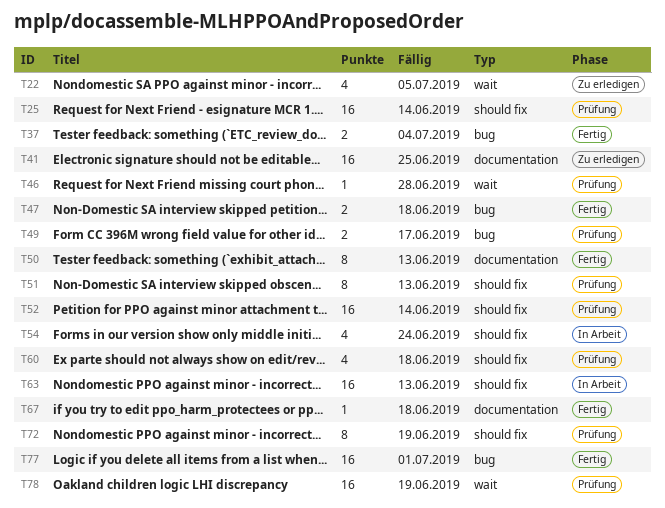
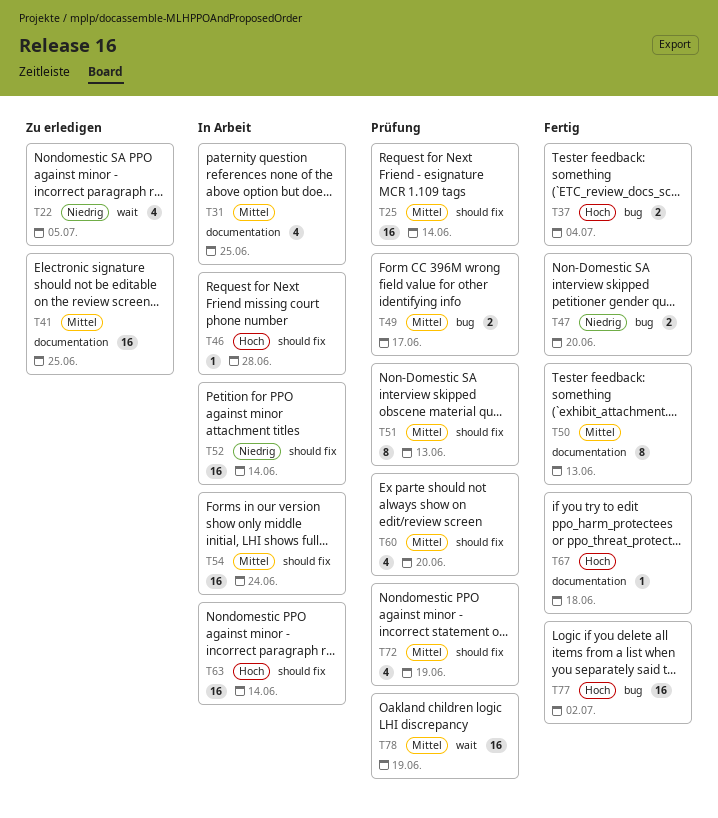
T31: none -> present
T46, status: Prüfung -> In Arbeit
T46, label: wait -> should fix
T47, due: Jun 18 -> Jun 20
T52, status: Prüfung -> In Arbeit
T54, estimate: 4 -> 16
T60, due: Jun 18 -> Jun 20
T63, due: Jun 13 -> Jun 14
T72, estimate: 8 -> 4
T77, due: Jul 1 -> Jul 2

